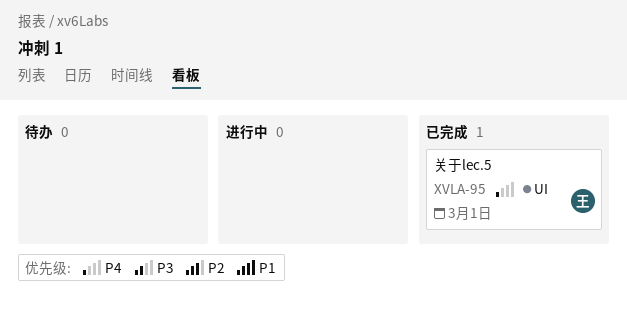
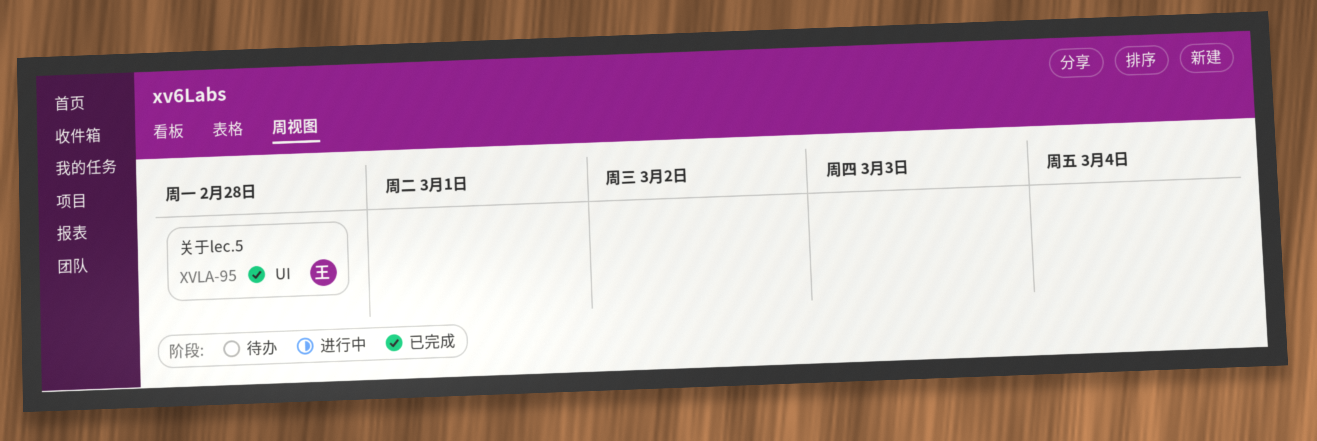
XVLA-95, due: Mar 1 -> Feb 28

